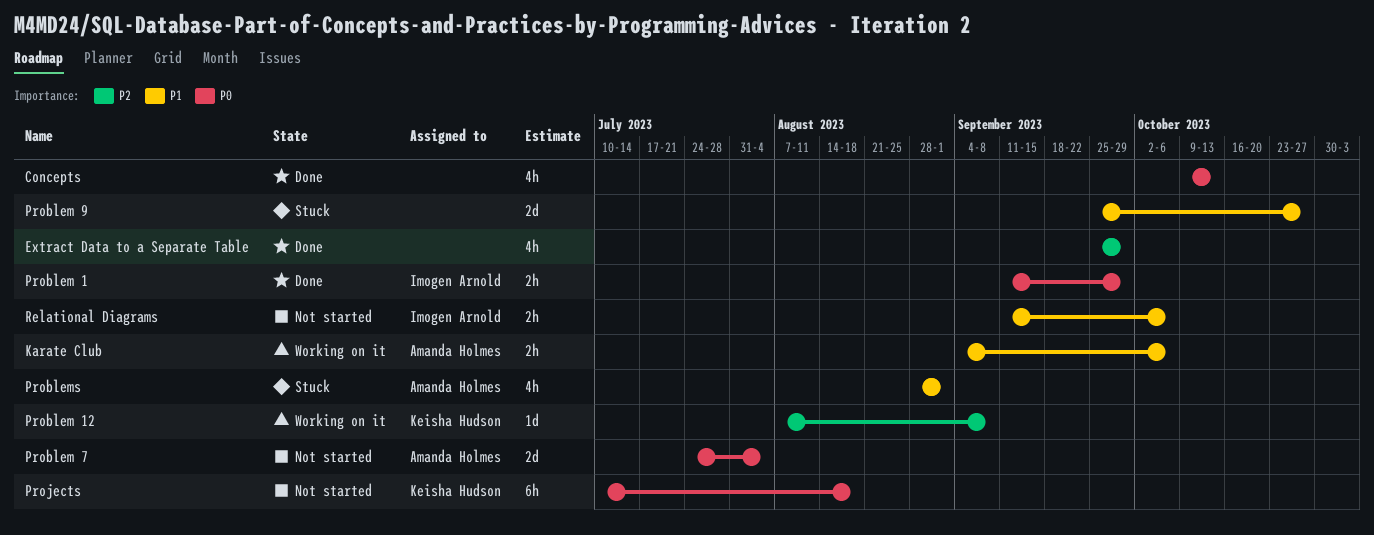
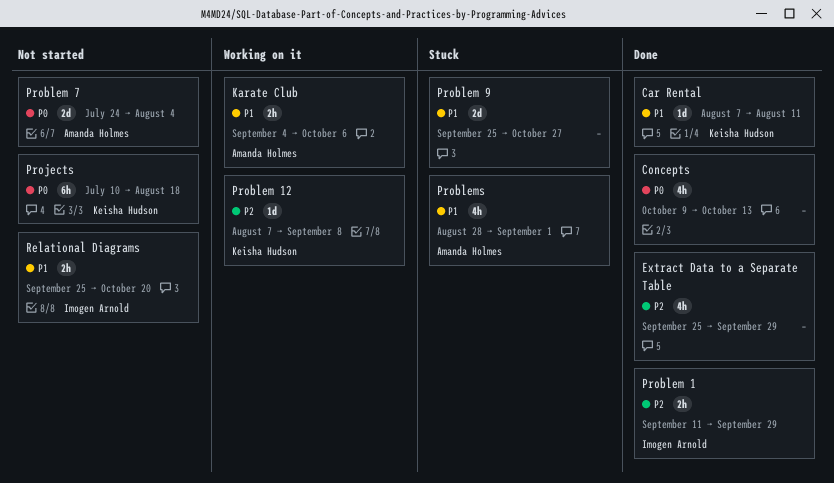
Car Rental: none -> present
Problem 1, priority: P0 -> P2
Relational Diagrams, start: Sep 11 -> Sep 25
Relational Diagrams, due: Oct 6 -> Oct 20

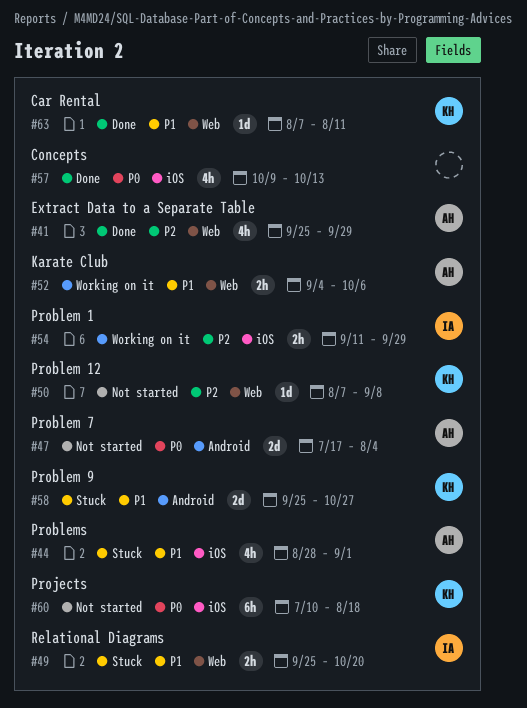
Extract Data to a Separate Table, owner: none -> Amanda Holmes
Problem 1, status: Done -> Working on it
Problem 12, status: Working on it -> Not started
Problem 7, start: Jul 24 -> Jul 17
Problem 9, owner: none -> Keisha Hudson
Relational Diagrams, status: Not started -> Stuck

